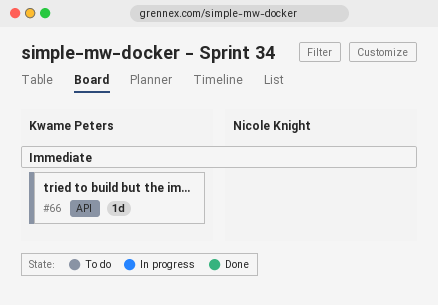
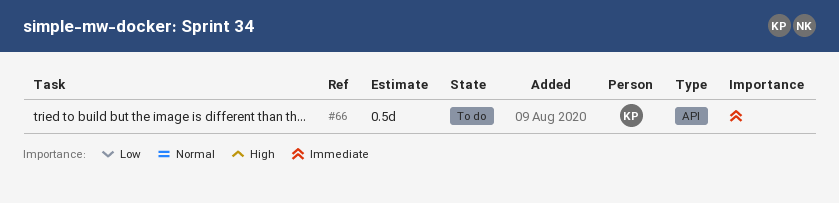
#66, estimate: 1d -> 0.5d

